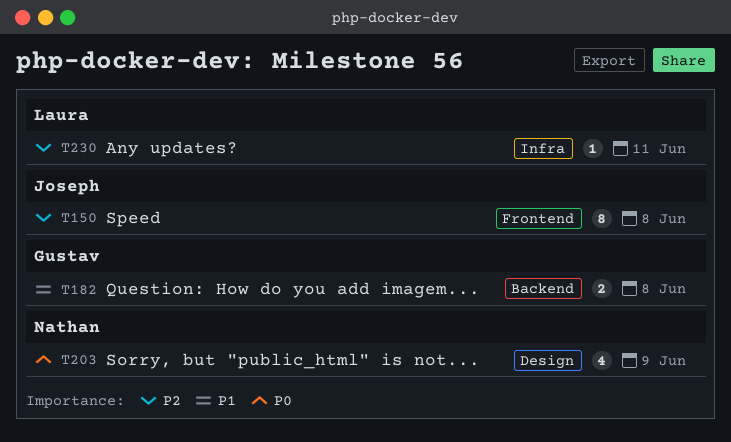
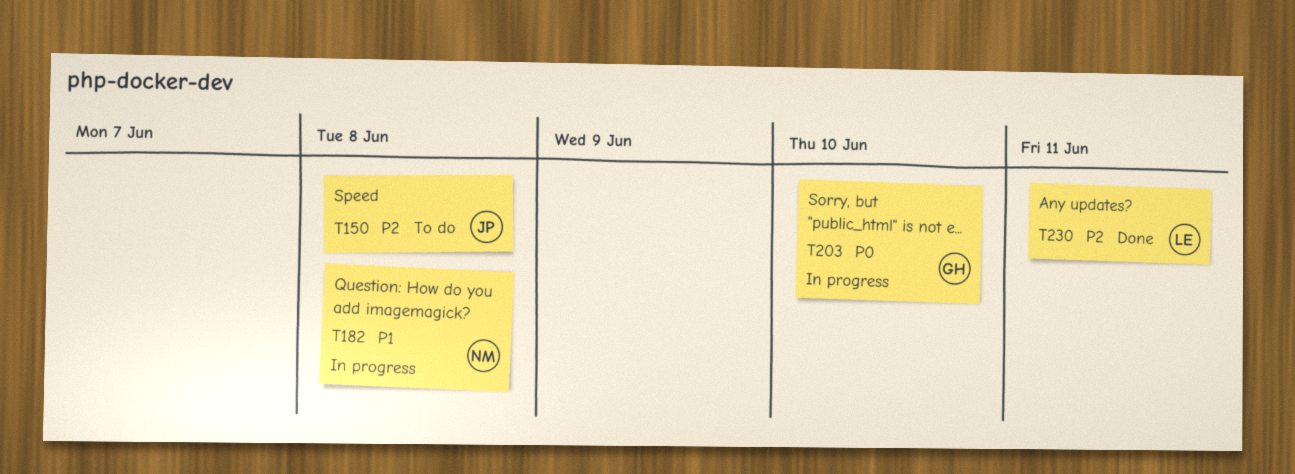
T182, owner: Gustav -> Nathan
T203, owner: Nathan -> Gustav
T203, due: Jun 9 -> Jun 10

